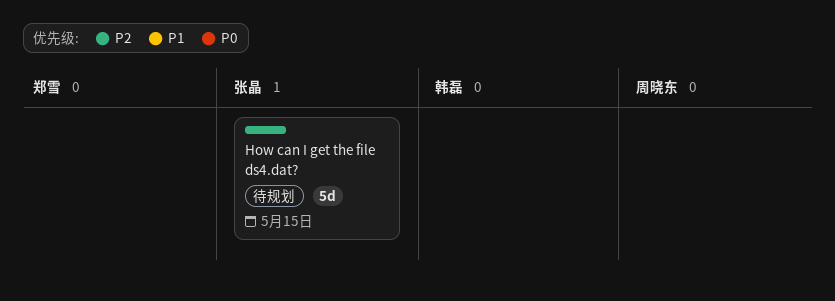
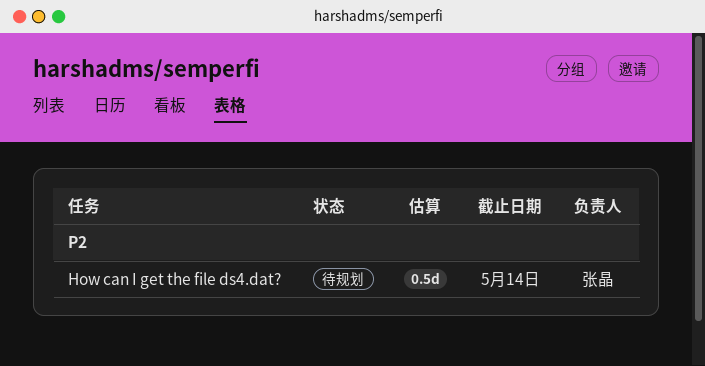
How can I get the file ds4.dat?, estimate: 5d -> 0.5d
How can I get the file ds4.dat?, due: May 15 -> May 14

